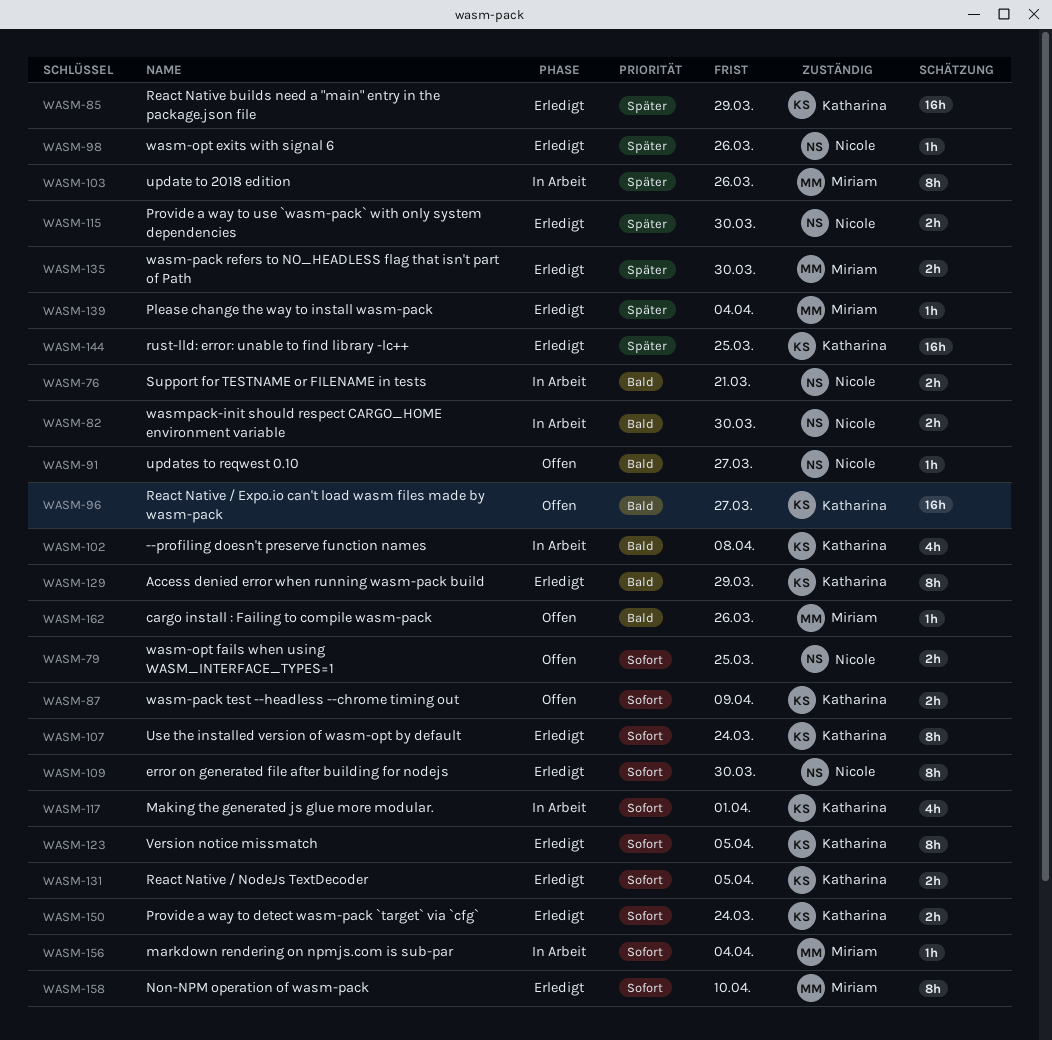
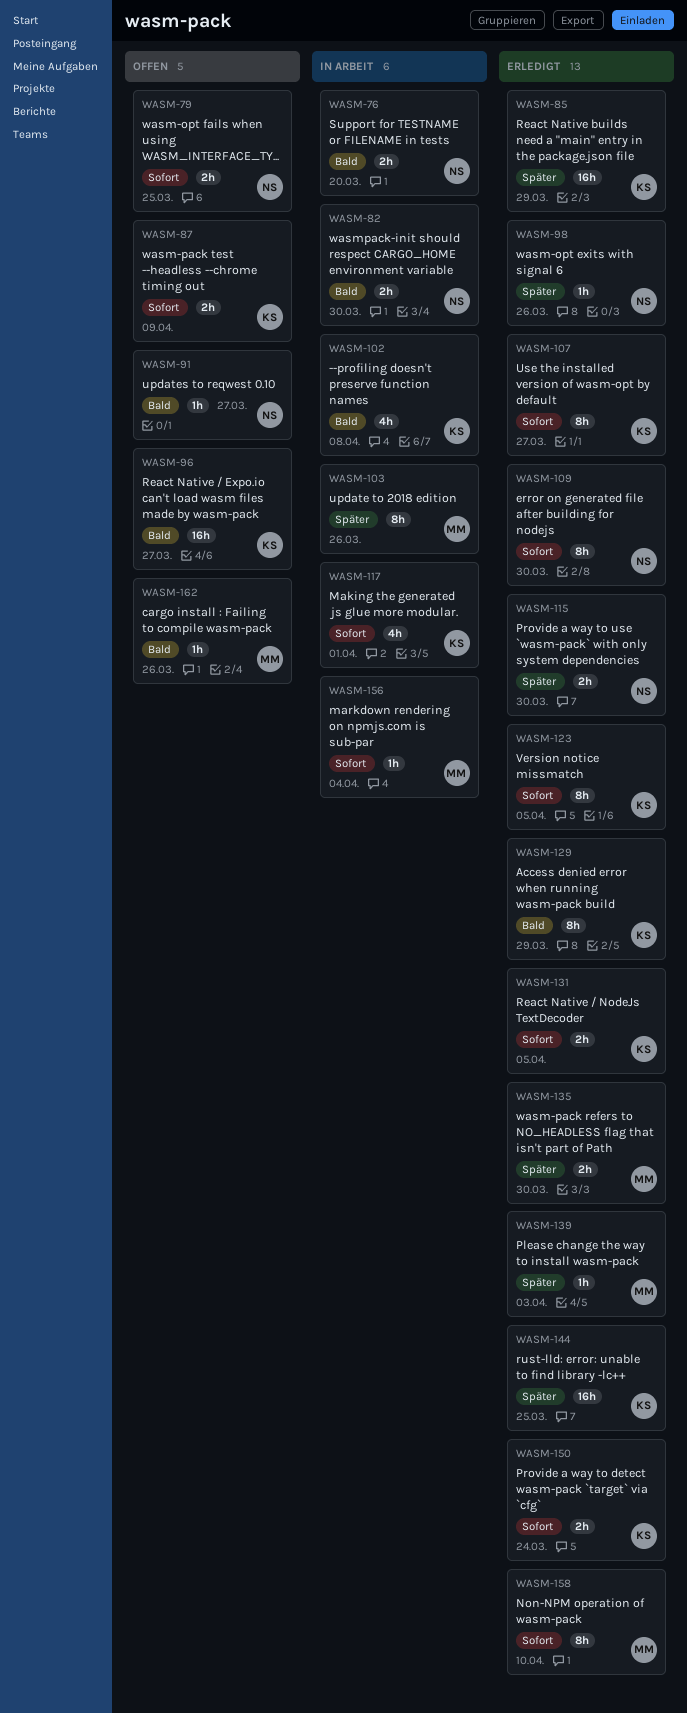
WASM-76, due: Mar 21 -> Mar 20
WASM-107, due: Mar 24 -> Mar 27
WASM-139, due: Apr 4 -> Apr 3

